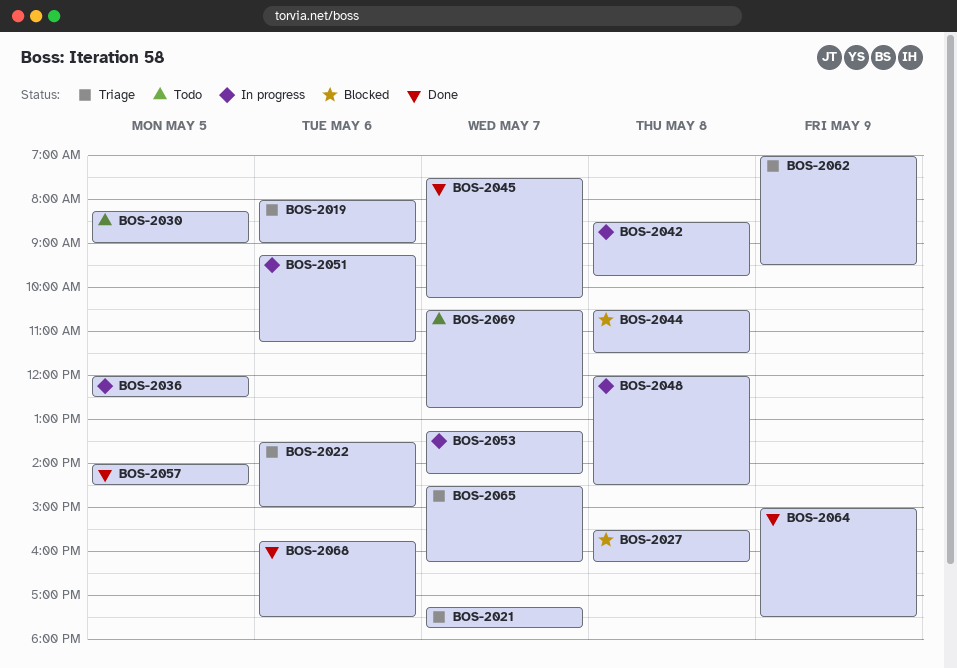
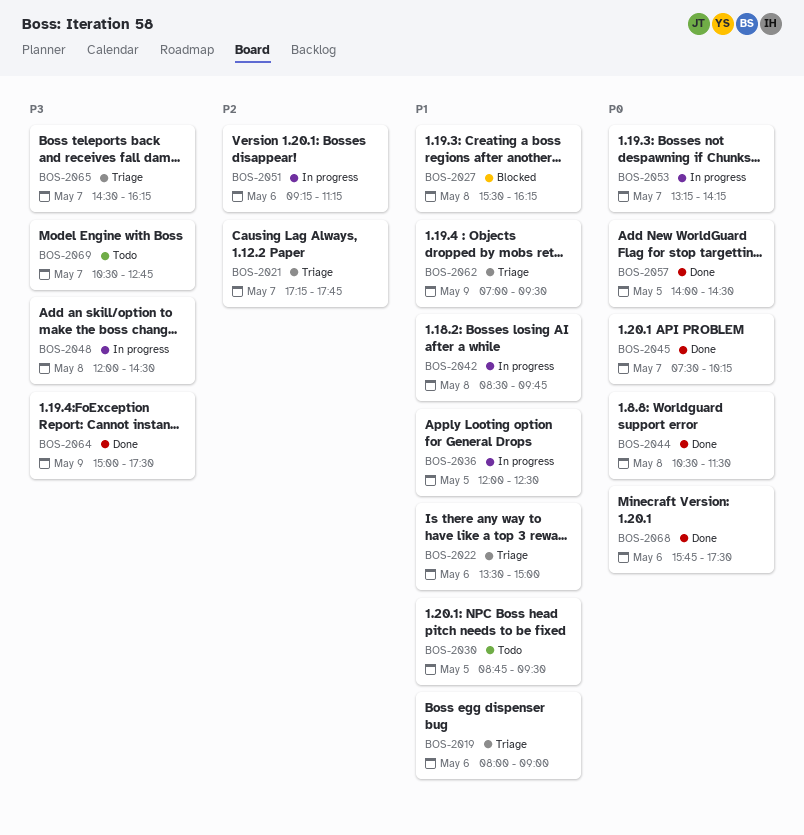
BOS-2030, begins: 08:15 -> 08:45
BOS-2030, ends: 09:00 -> 09:30
BOS-2044, status: Blocked -> Done

